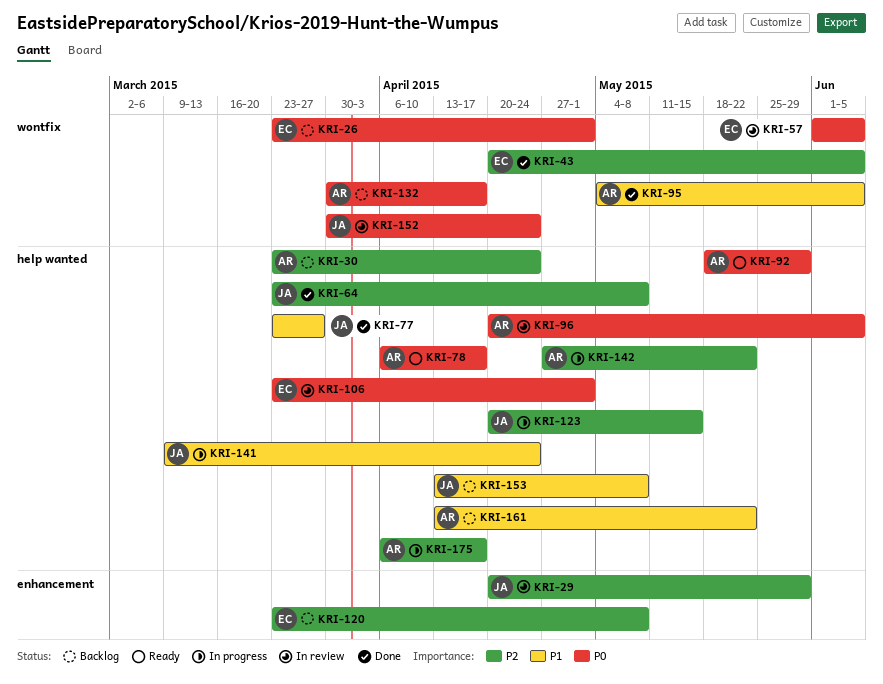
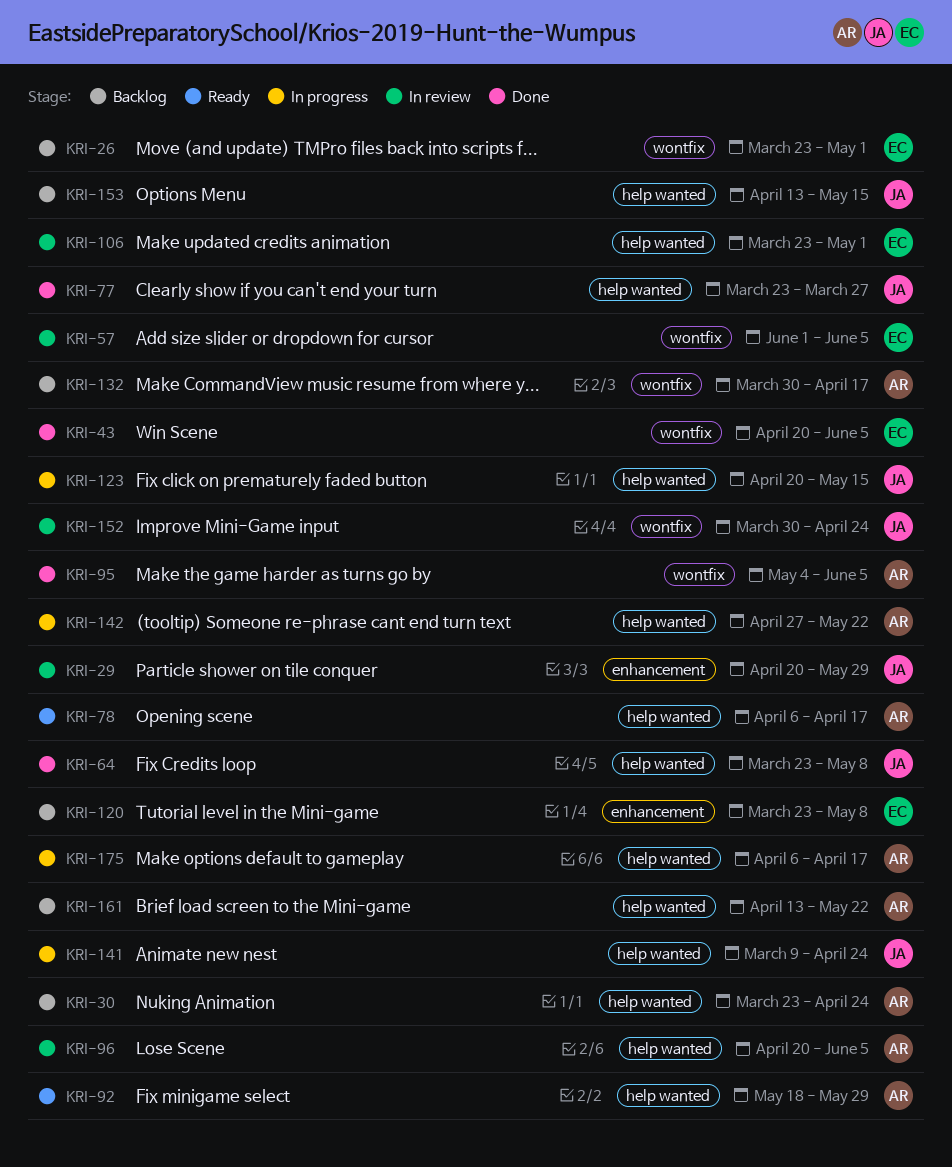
KRI-153, due: May 8 -> May 15

